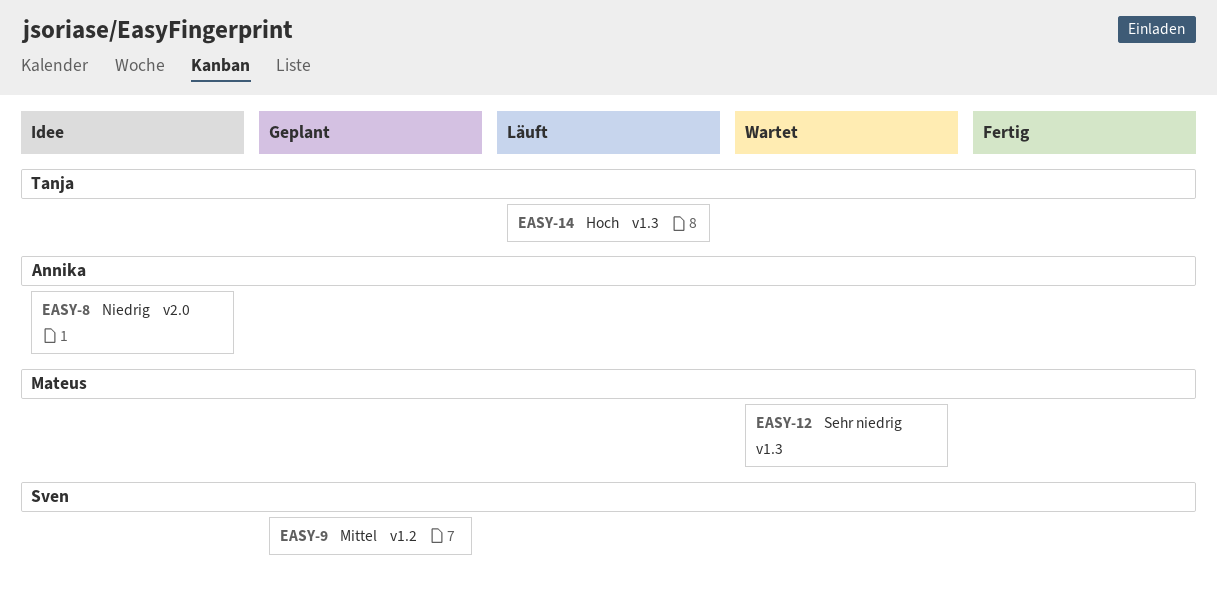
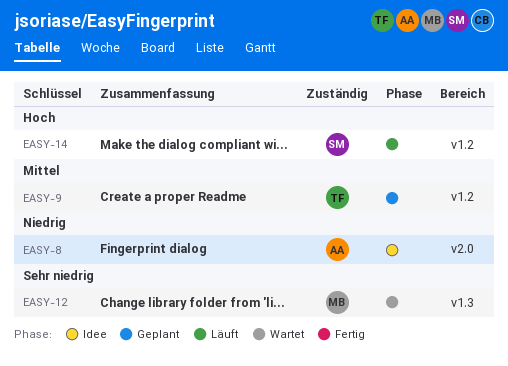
EASY-9, owner: Sven -> Tanja
EASY-14, owner: Tanja -> Sven
EASY-14, label: v1.3 -> v1.2

